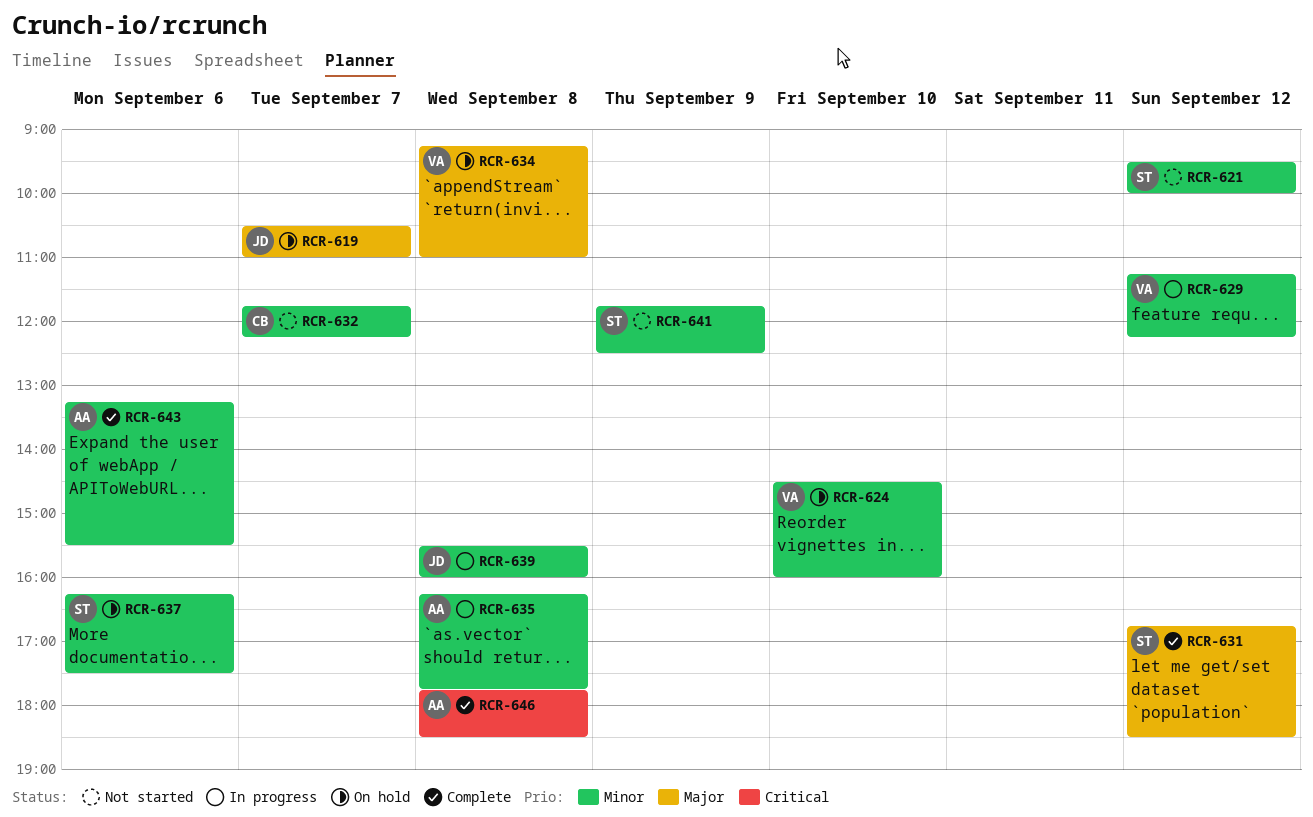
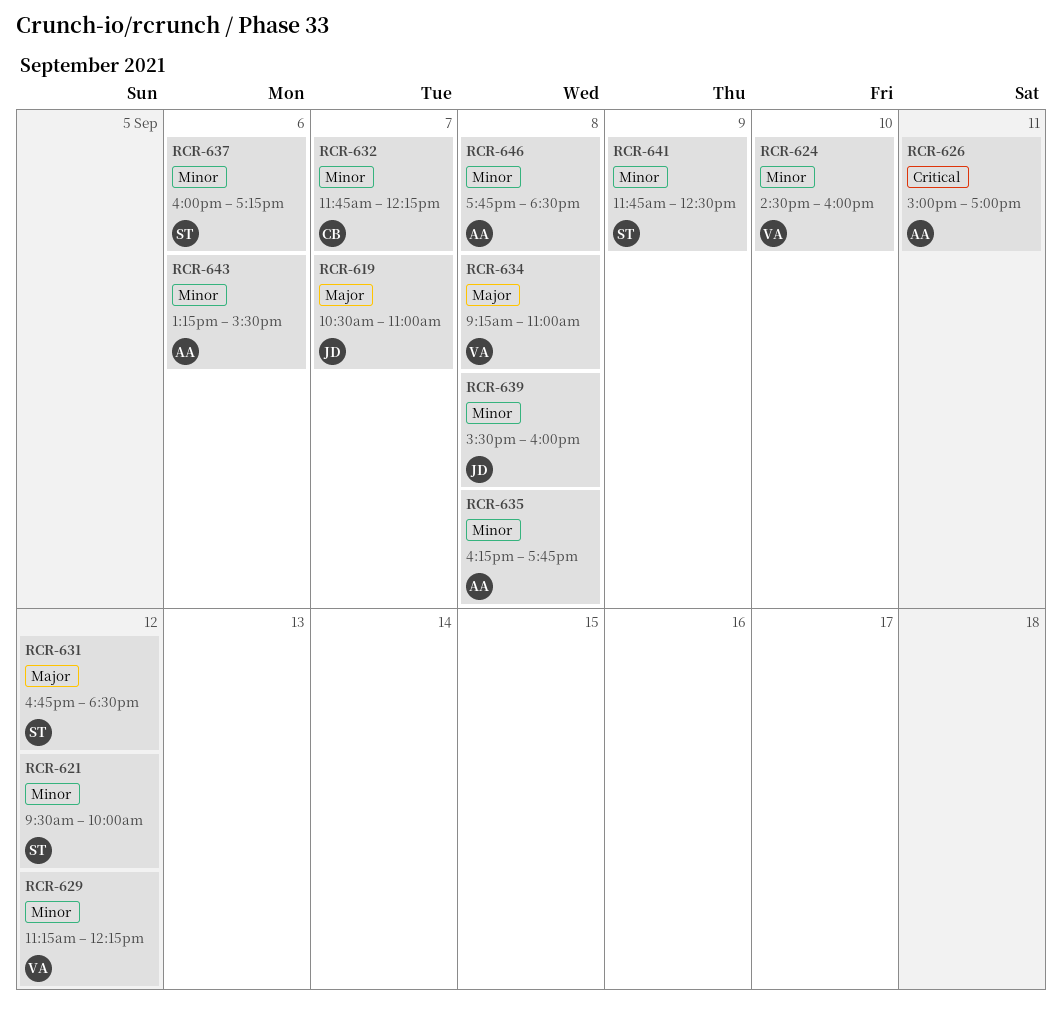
RCR-626: none -> present
RCR-637, begins: 16:15 -> 16:00
RCR-637, ends: 17:30 -> 17:15
RCR-646, priority: Critical -> Minor

